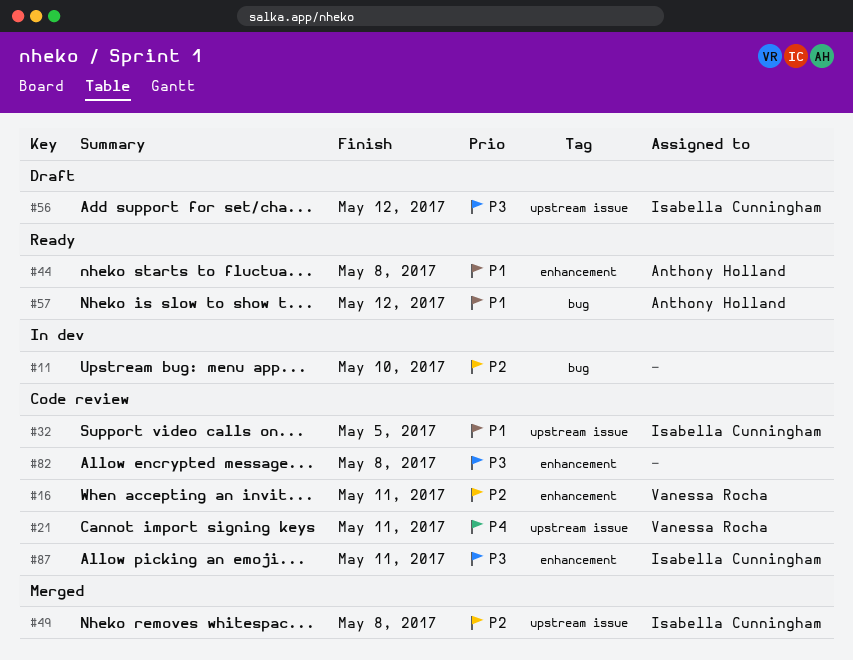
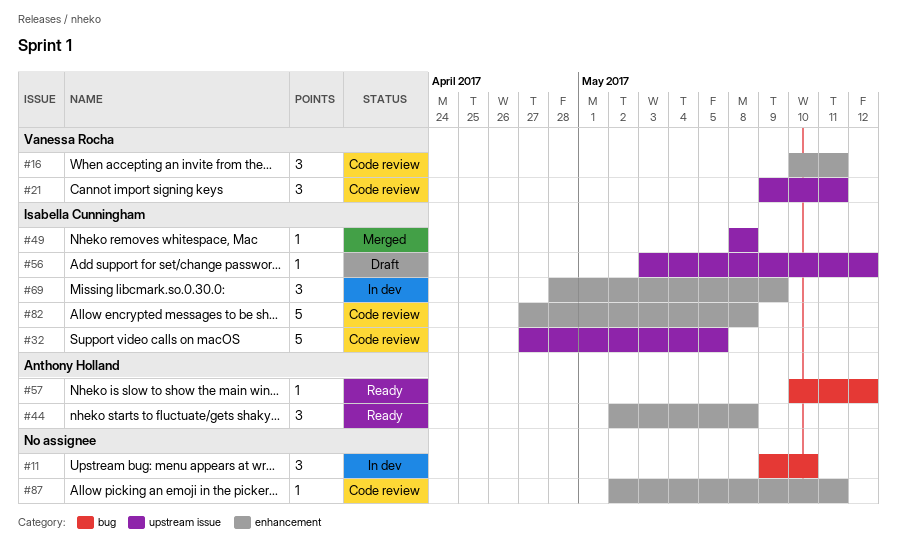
#69: none -> present
#82, owner: none -> Isabella Cunningham
#87, owner: Isabella Cunningham -> none

